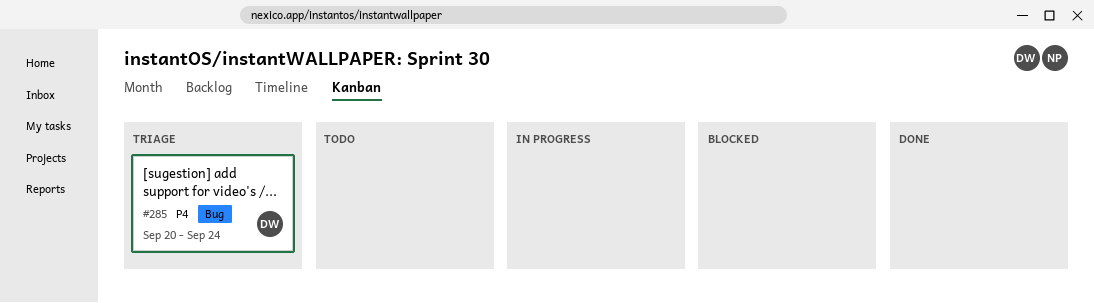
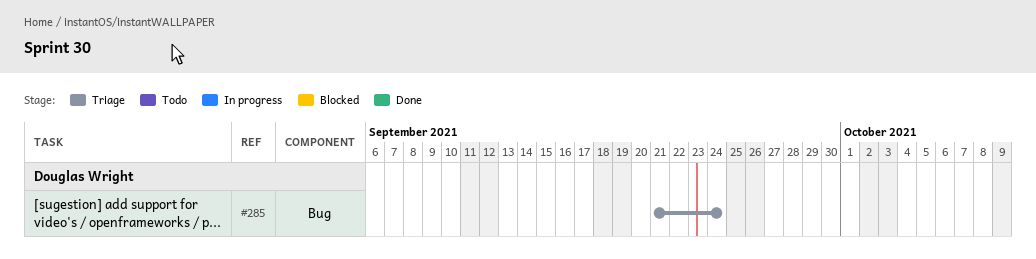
#285, start: Sep 20 -> Sep 21

